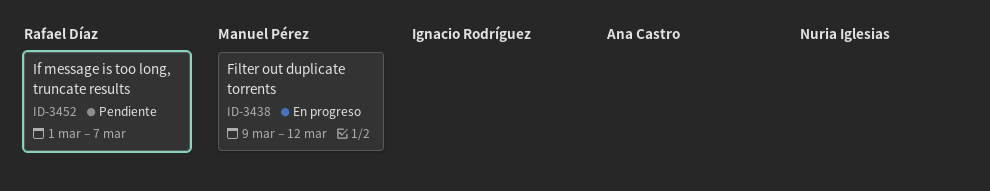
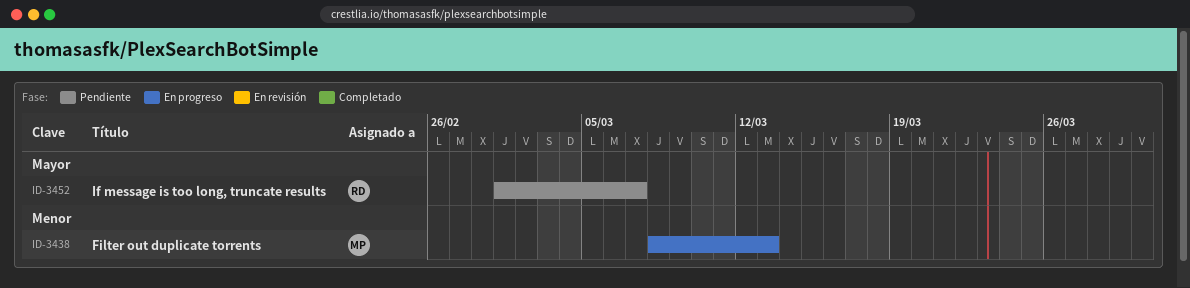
ID-3438, start: Mar 9 -> Mar 8
ID-3438, due: Mar 12 -> Mar 13

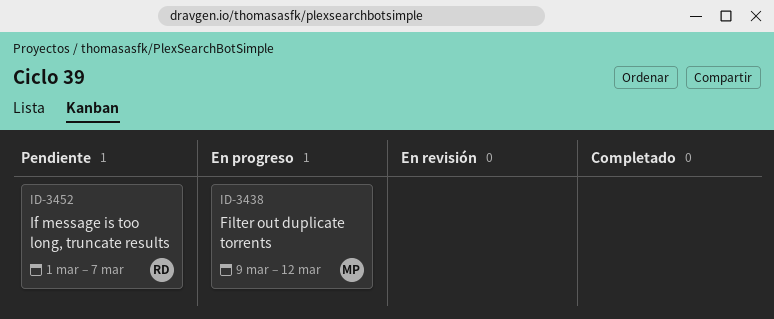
ID-3438, start: Mar 8 -> Mar 9
ID-3438, due: Mar 13 -> Mar 12

